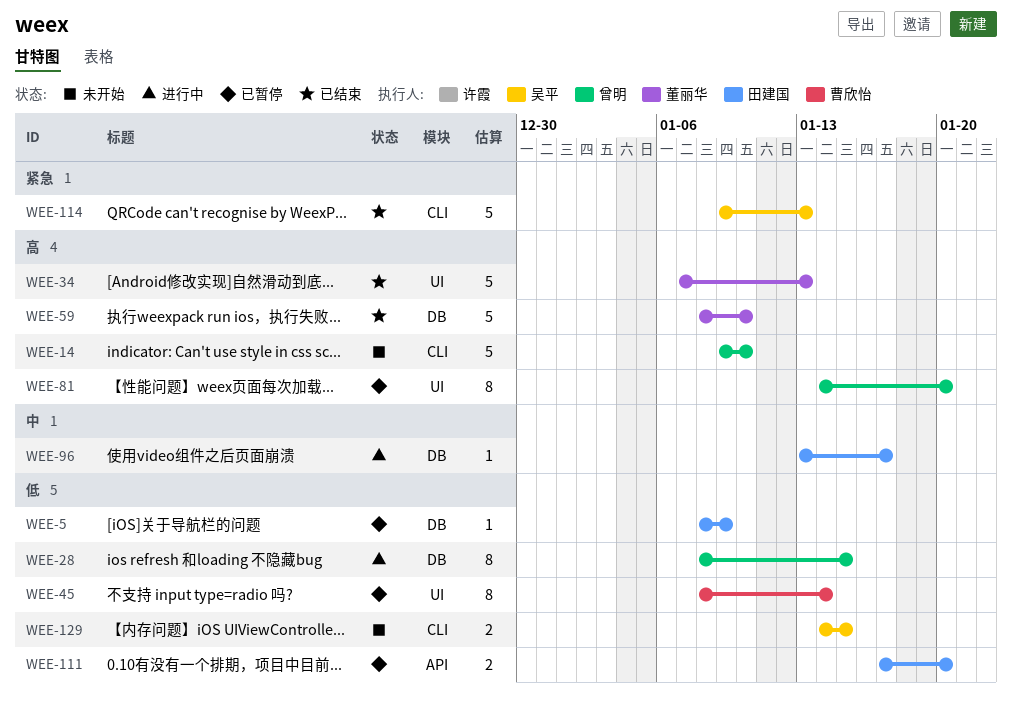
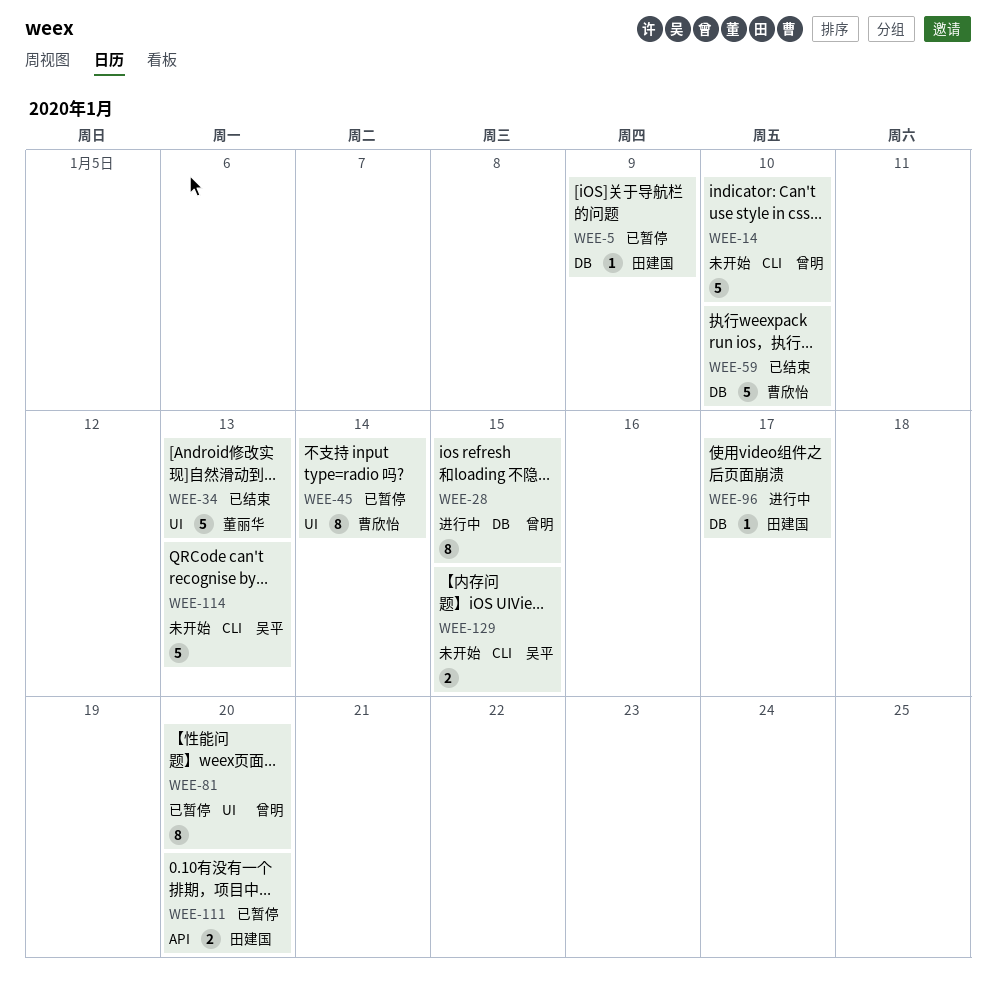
WEE-59, owner: 董丽华 -> 曹欣怡
WEE-114, status: 已结束 -> 未开始

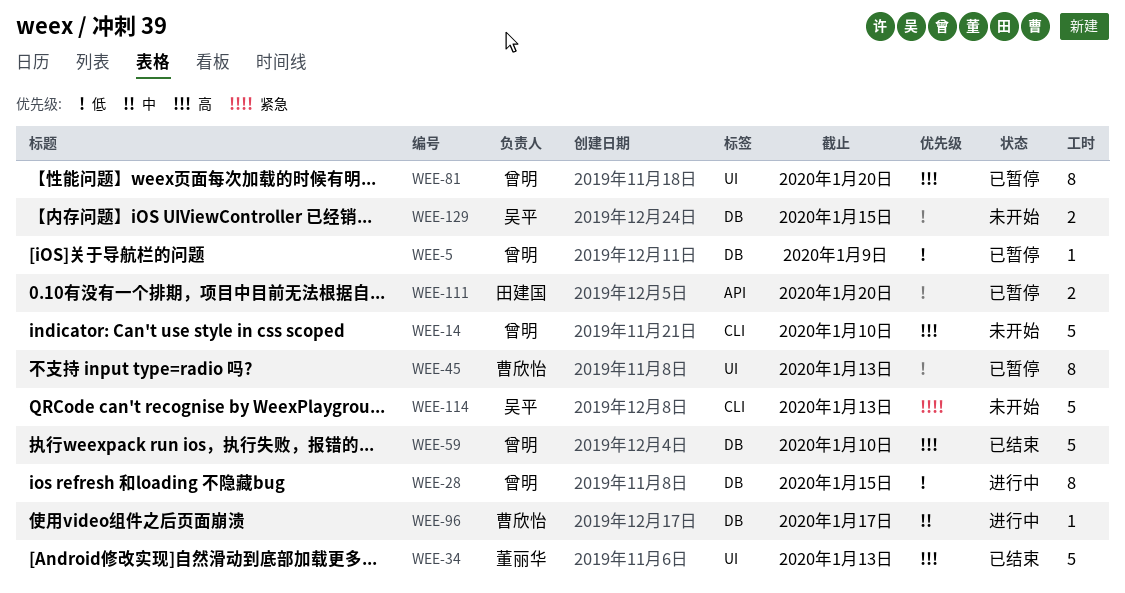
WEE-5, owner: 田建国 -> 曾明
WEE-45, due: Jan 14 -> Jan 13
WEE-59, owner: 曹欣怡 -> 曾明
WEE-96, owner: 田建国 -> 曹欣怡
WEE-129, label: CLI -> DB

